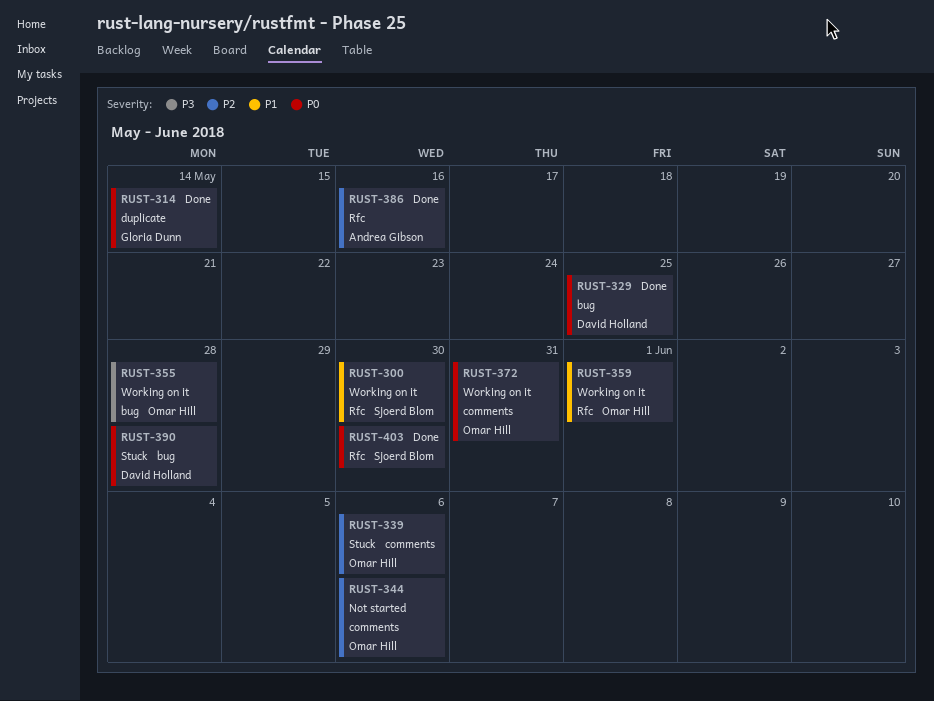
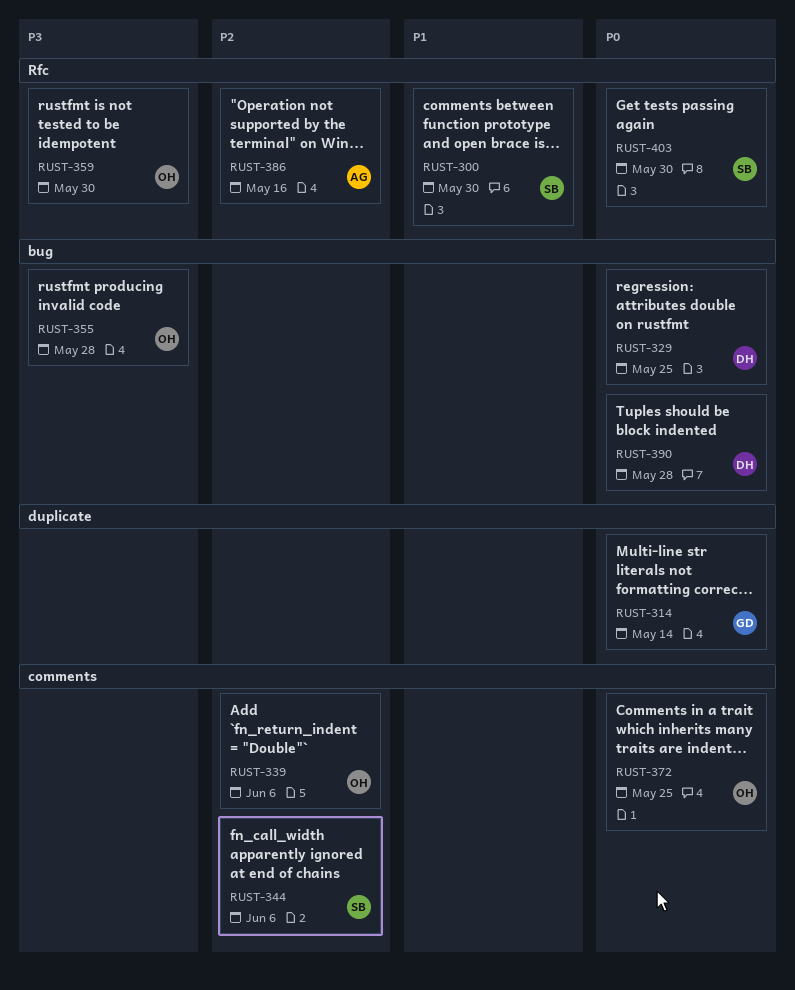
RUST-344, owner: Omar Hill -> Sjoerd Blom
RUST-359, priority: P1 -> P3
RUST-359, due: Jun 1 -> May 30
RUST-372, due: May 31 -> May 25

